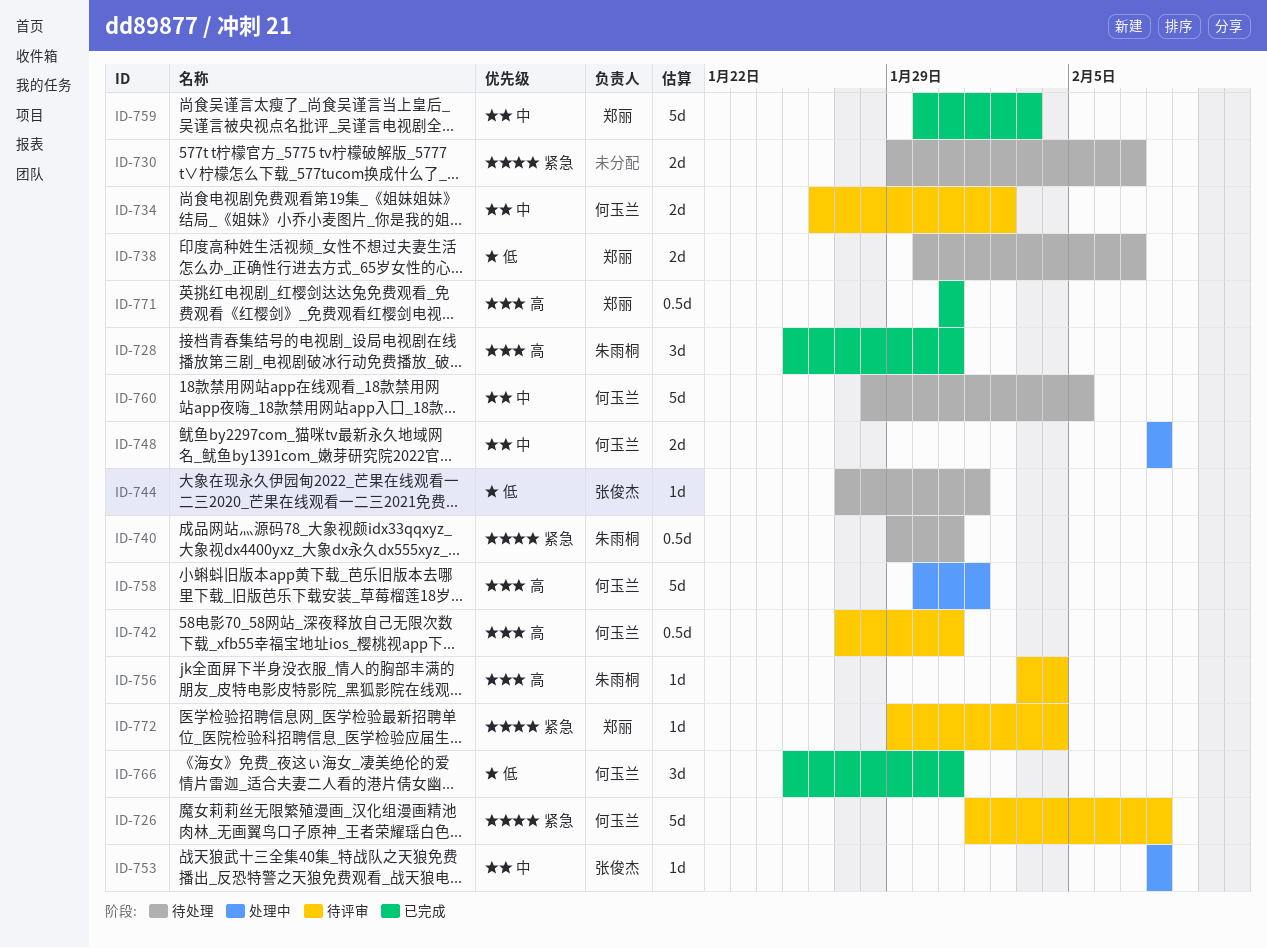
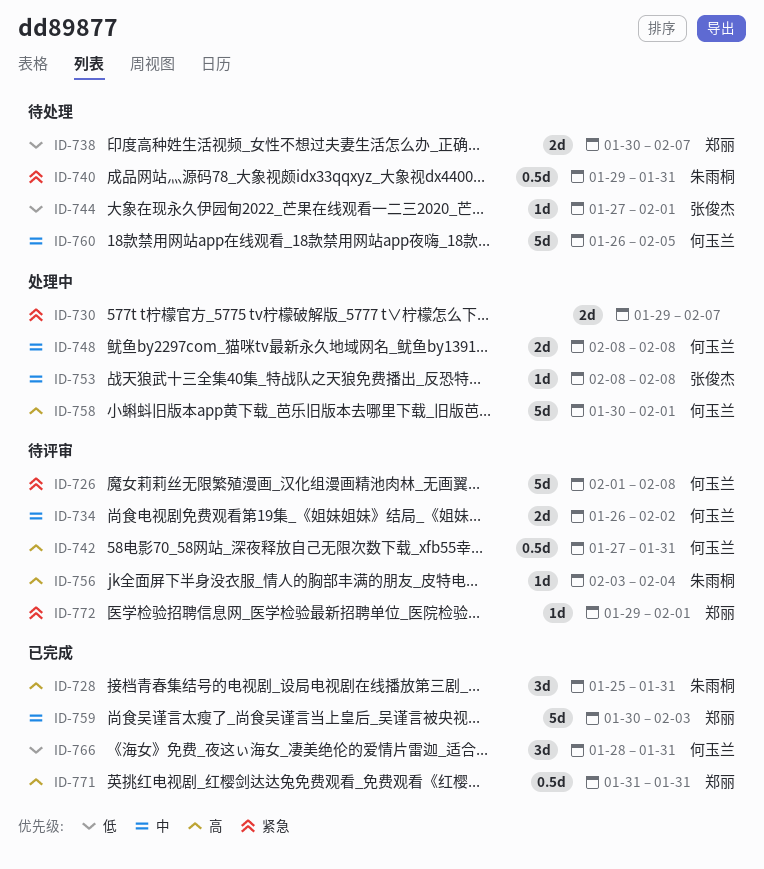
ID-730, status: 待处理 -> 处理中
ID-760, start: Jan 28 -> Jan 26
ID-766, start: Jan 25 -> Jan 28
ID-772, due: Feb 4 -> Feb 1

